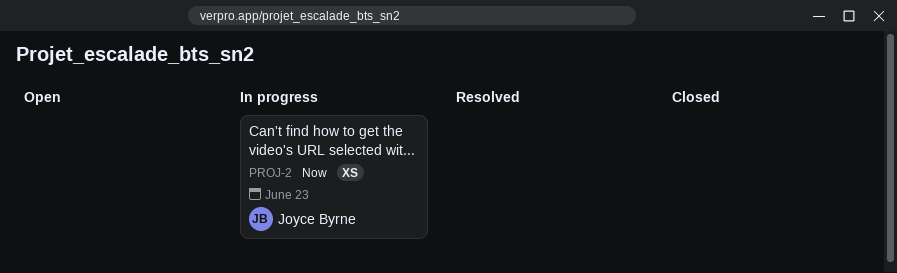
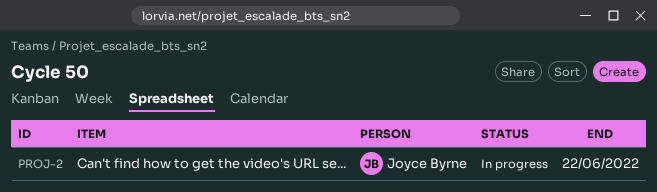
PROJ-2, due: Jun 23 -> Jun 22

